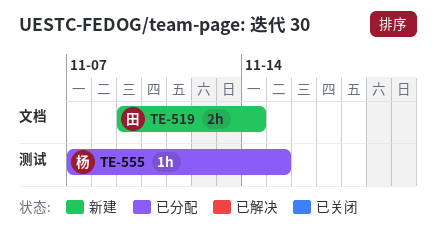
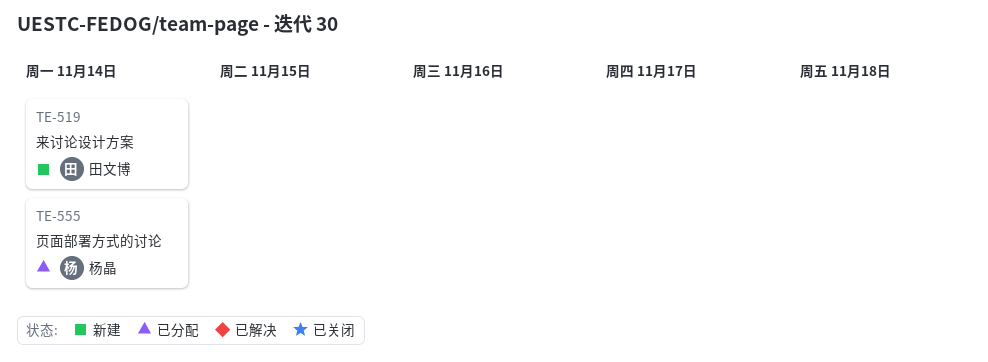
TE-555, due: Nov 15 -> Nov 14

